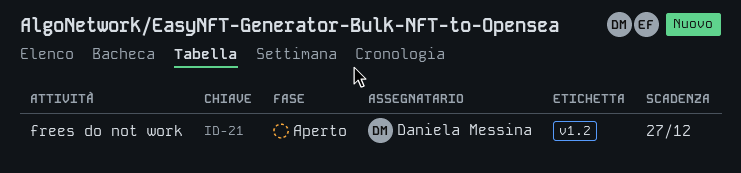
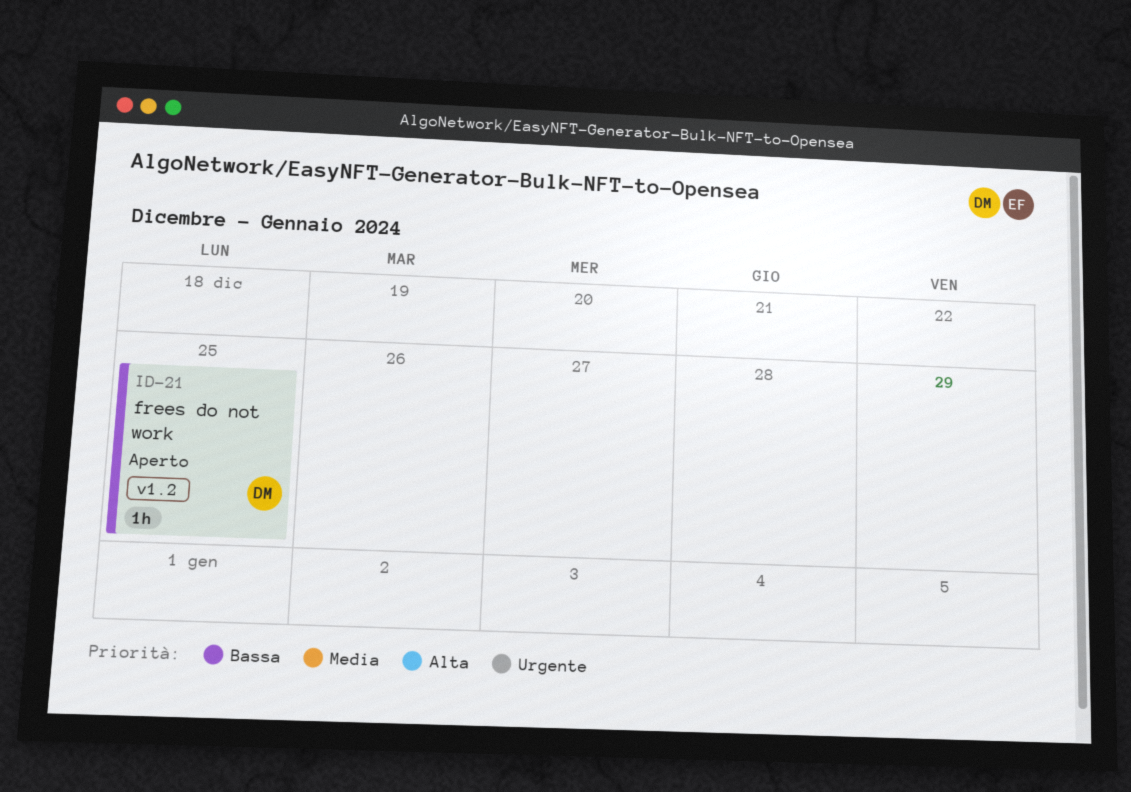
ID-21, due: Dec 27 -> Dec 25

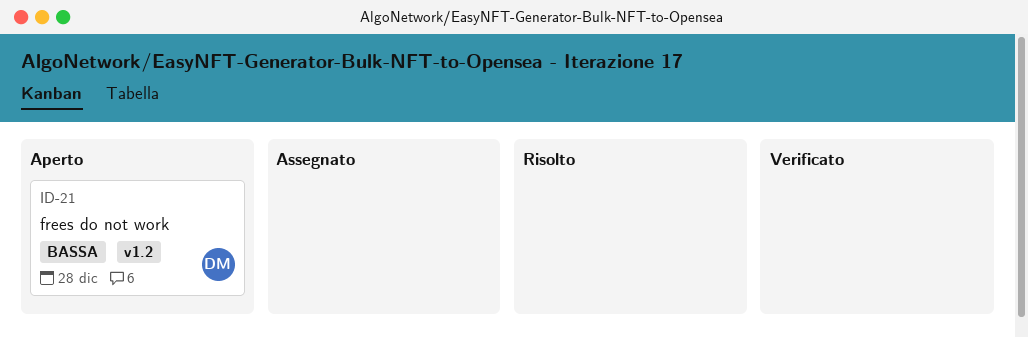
ID-21, due: Dec 25 -> Dec 28

